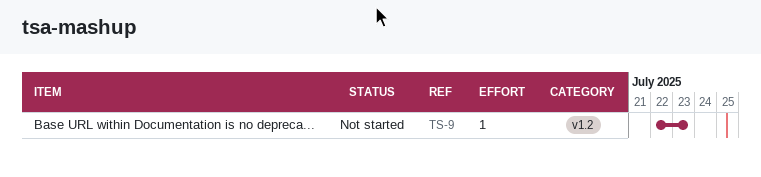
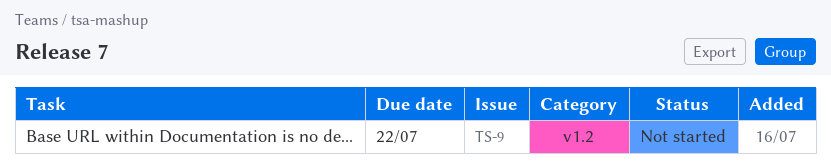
TS-9, due: Jul 23 -> Jul 22

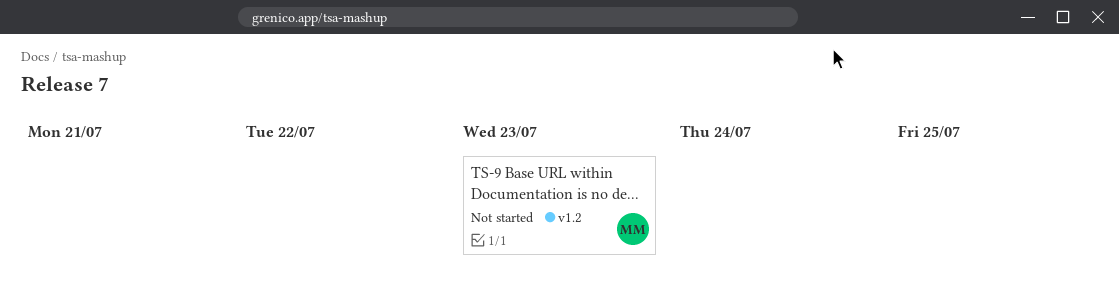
TS-9, due: Jul 22 -> Jul 23

